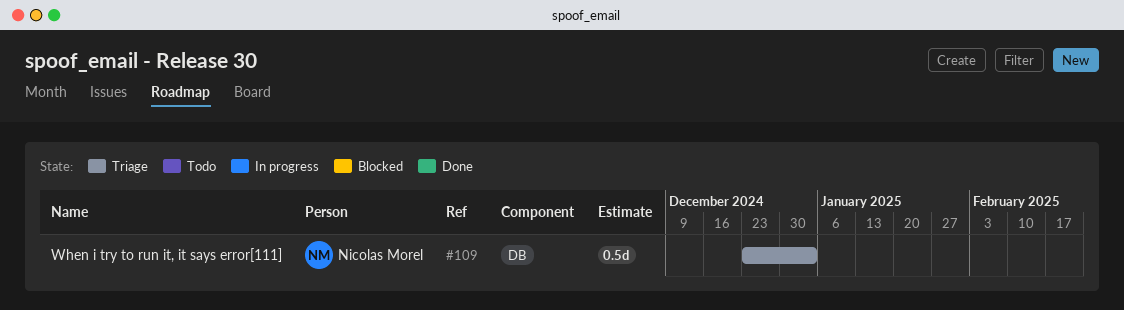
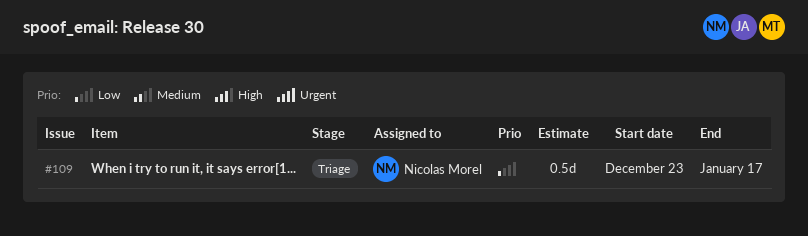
#109, due: Jan 3 -> Jan 17

